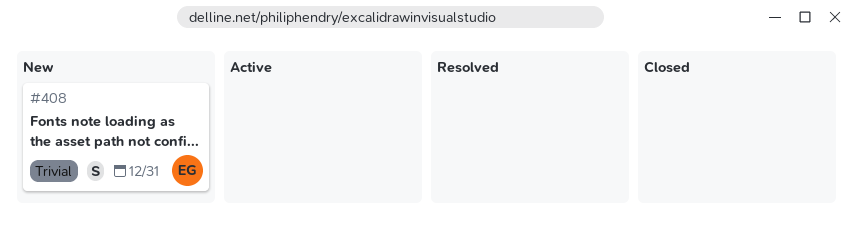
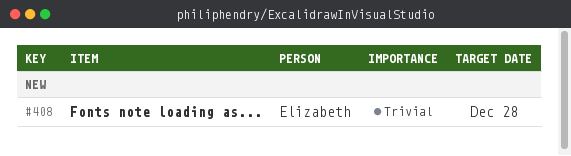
#408, due: Dec 31 -> Dec 28

